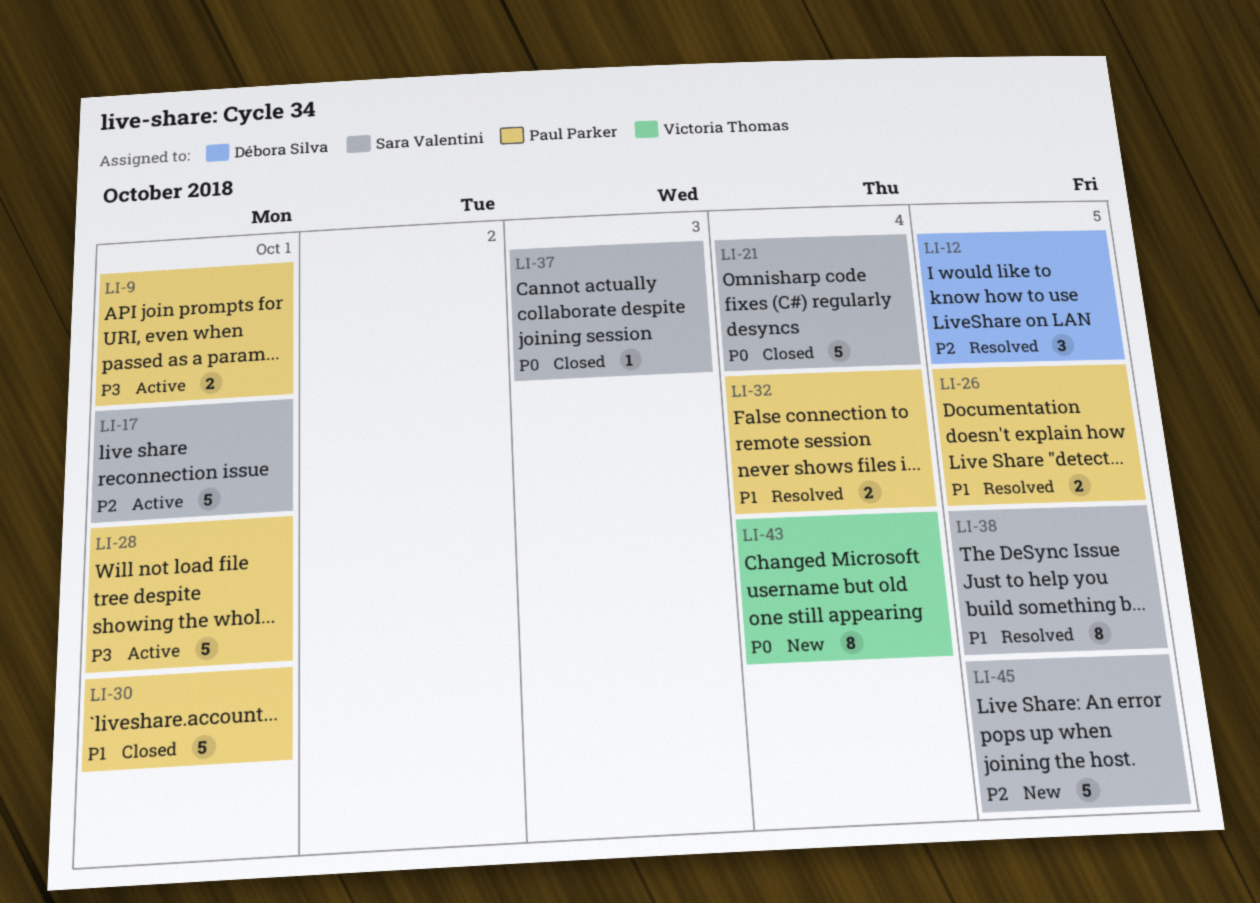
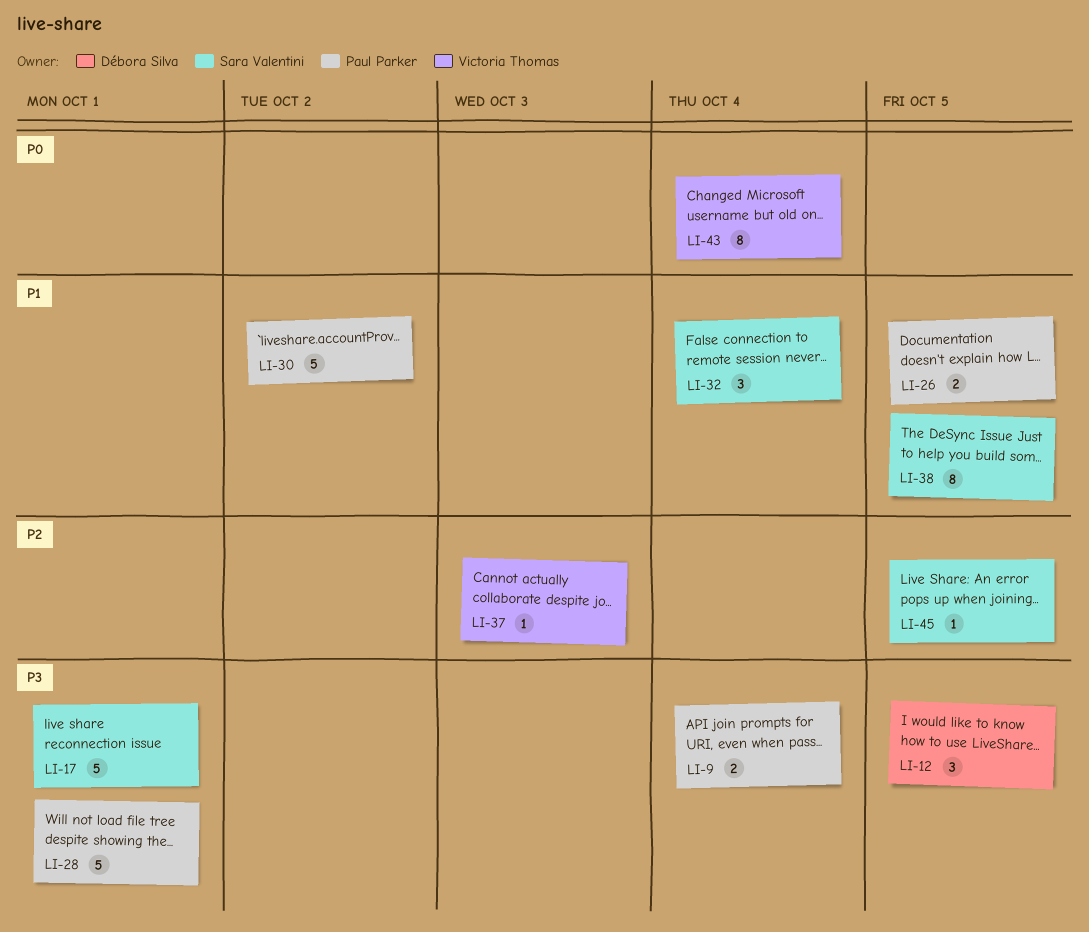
LI-9, due: Oct 1 -> Oct 4
LI-12, priority: P2 -> P3
LI-17, priority: P2 -> P3
LI-21: present -> none
LI-30, due: Oct 1 -> Oct 2
LI-32, owner: Paul Parker -> Sara Valentini
LI-32, estimate: 2 -> 3
LI-37, owner: Sara Valentini -> Victoria Thomas
LI-37, priority: P0 -> P2
LI-45, estimate: 5 -> 1

